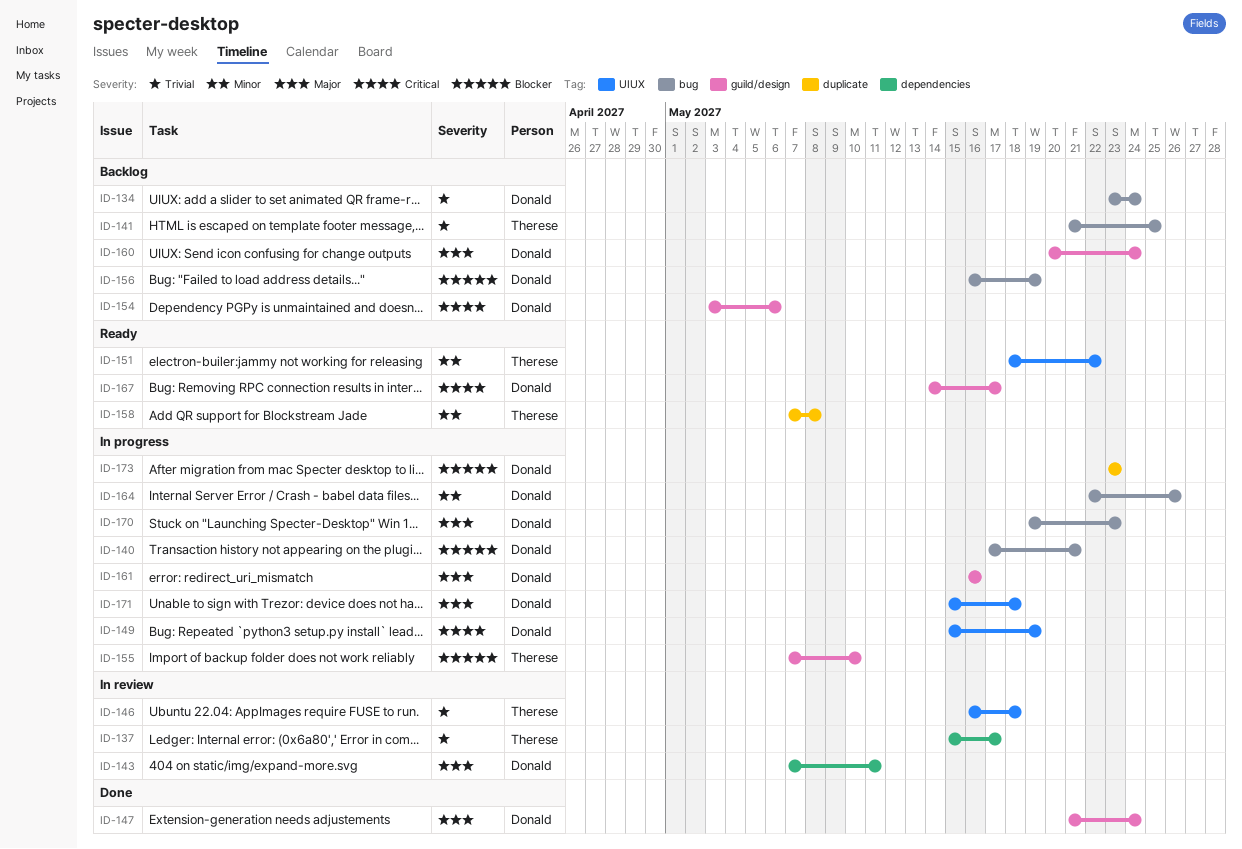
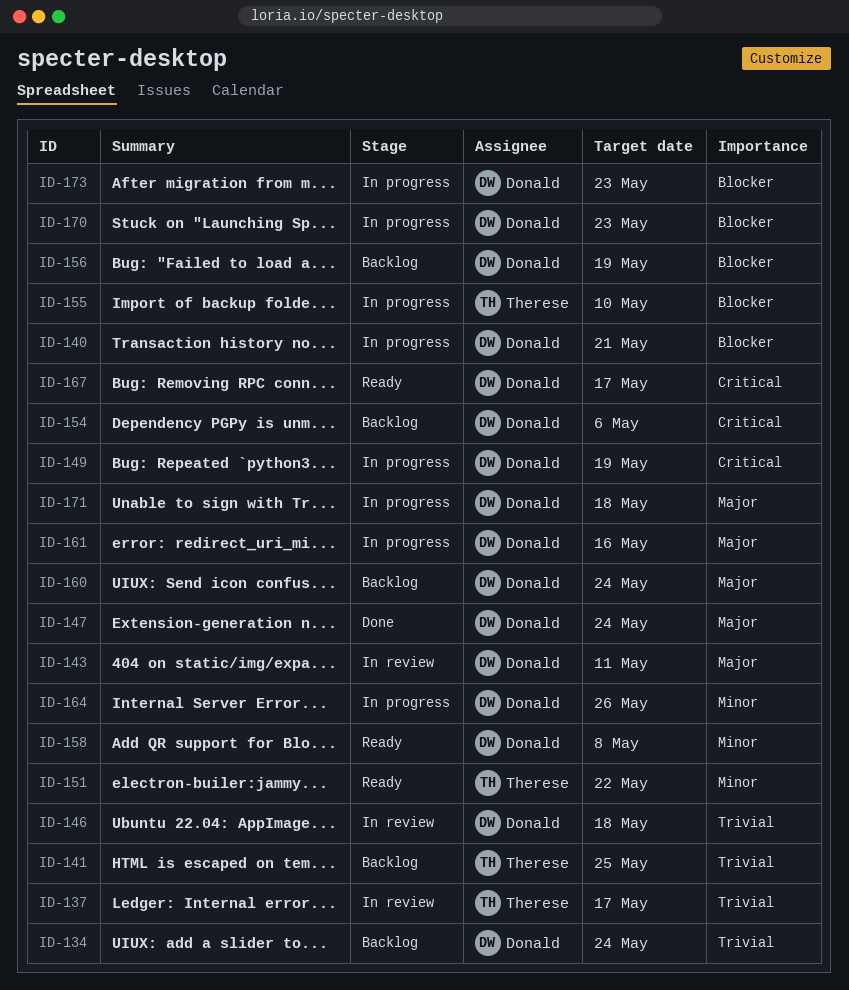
ID-146, owner: Therese -> Donald
ID-158, owner: Therese -> Donald
ID-170, priority: Major -> Blocker

